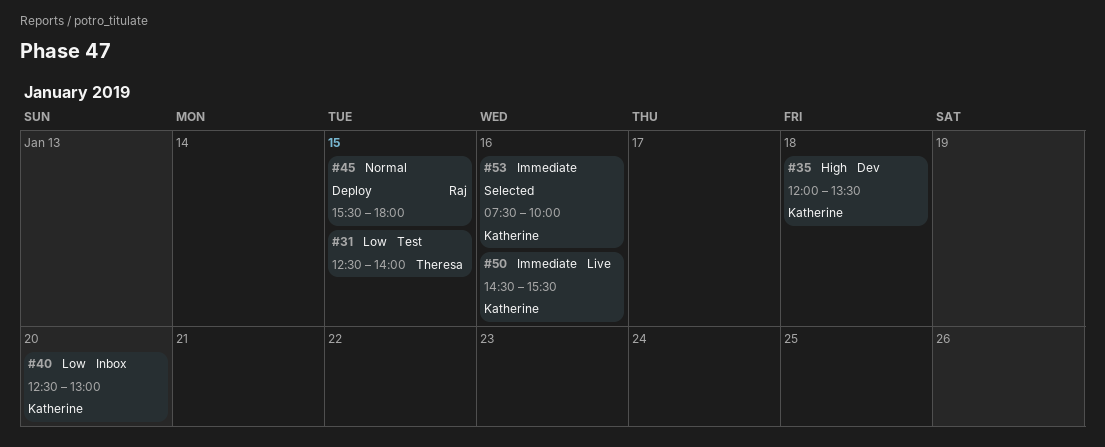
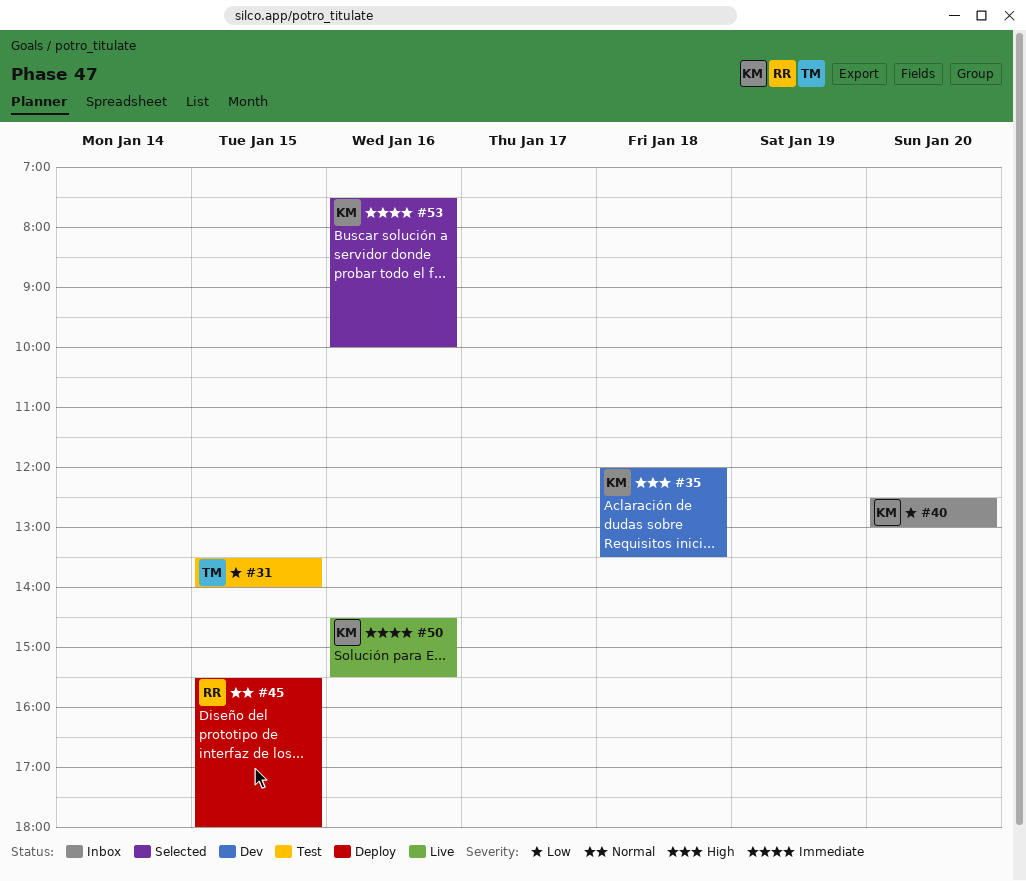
#31, begins: 12:30 -> 13:30

